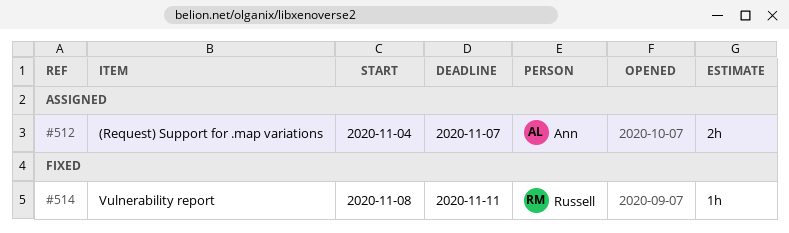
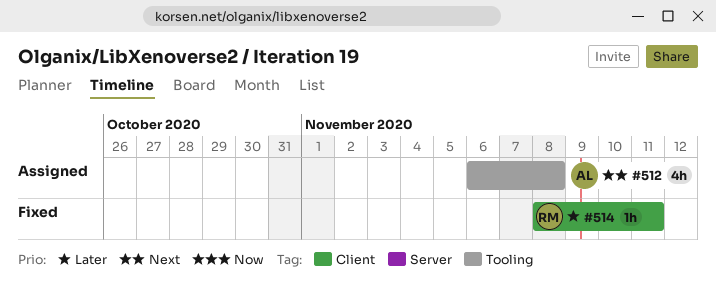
#512, estimate: 2h -> 4h
#512, start: Nov 4 -> Nov 6
#512, due: Nov 7 -> Nov 8

